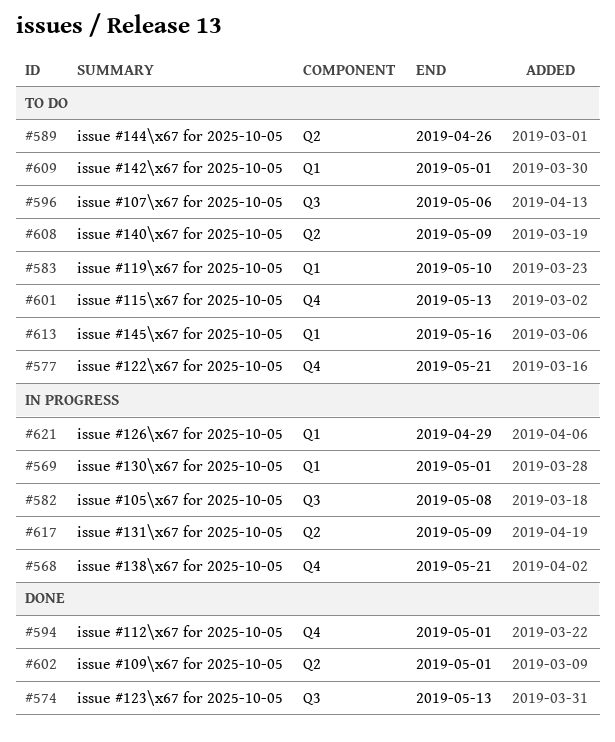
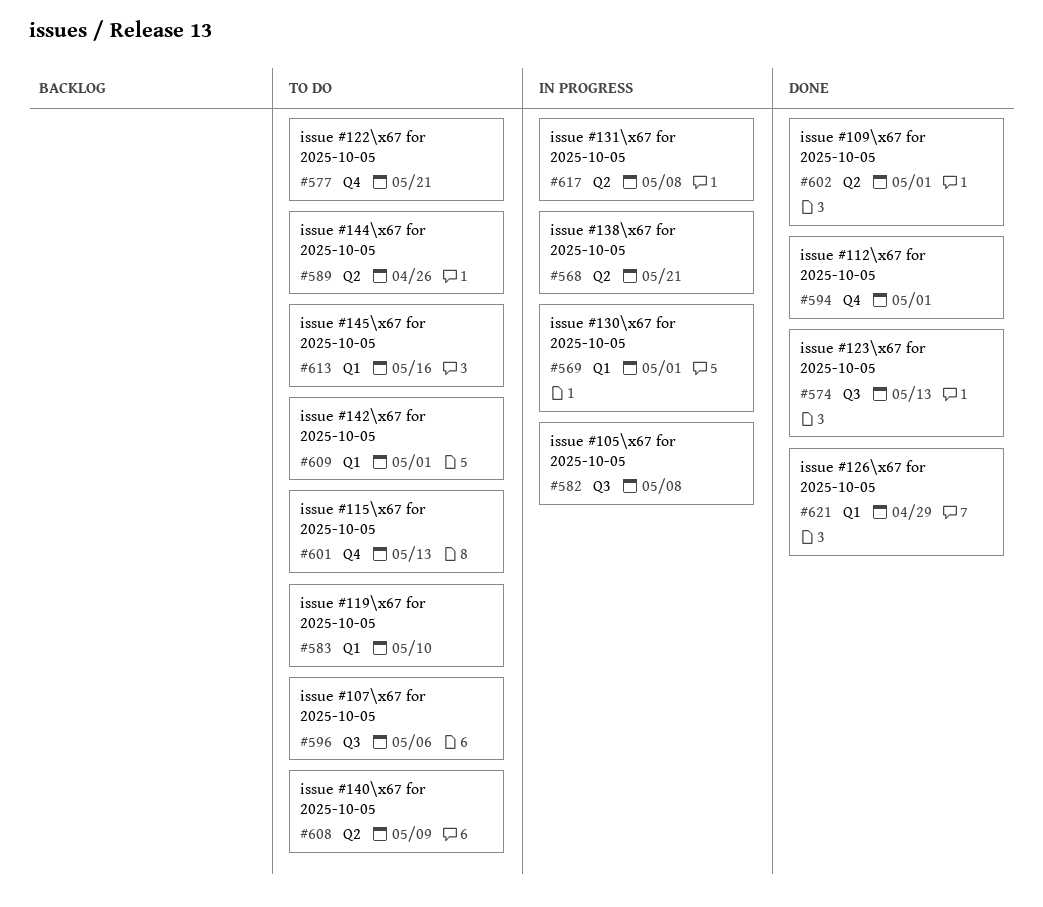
#568, label: Q4 -> Q2
#617, due: May 9 -> May 8
#621, status: In progress -> Done

